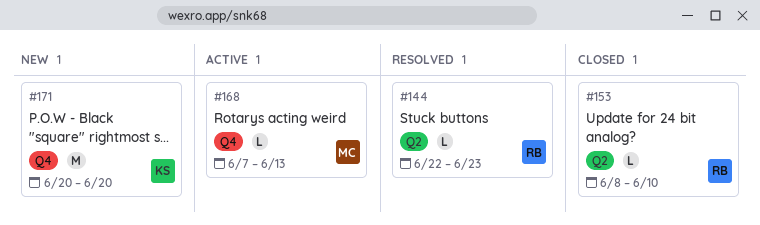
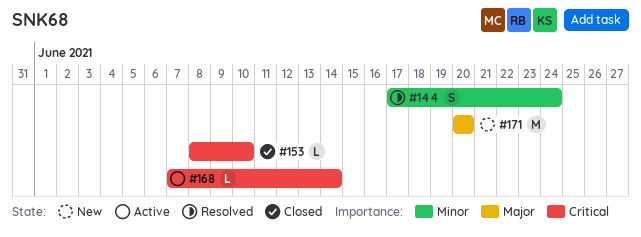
#144, estimate: L -> S
#144, start: Jun 22 -> Jun 17
#144, due: Jun 23 -> Jun 24
#168, due: Jun 13 -> Jun 14

